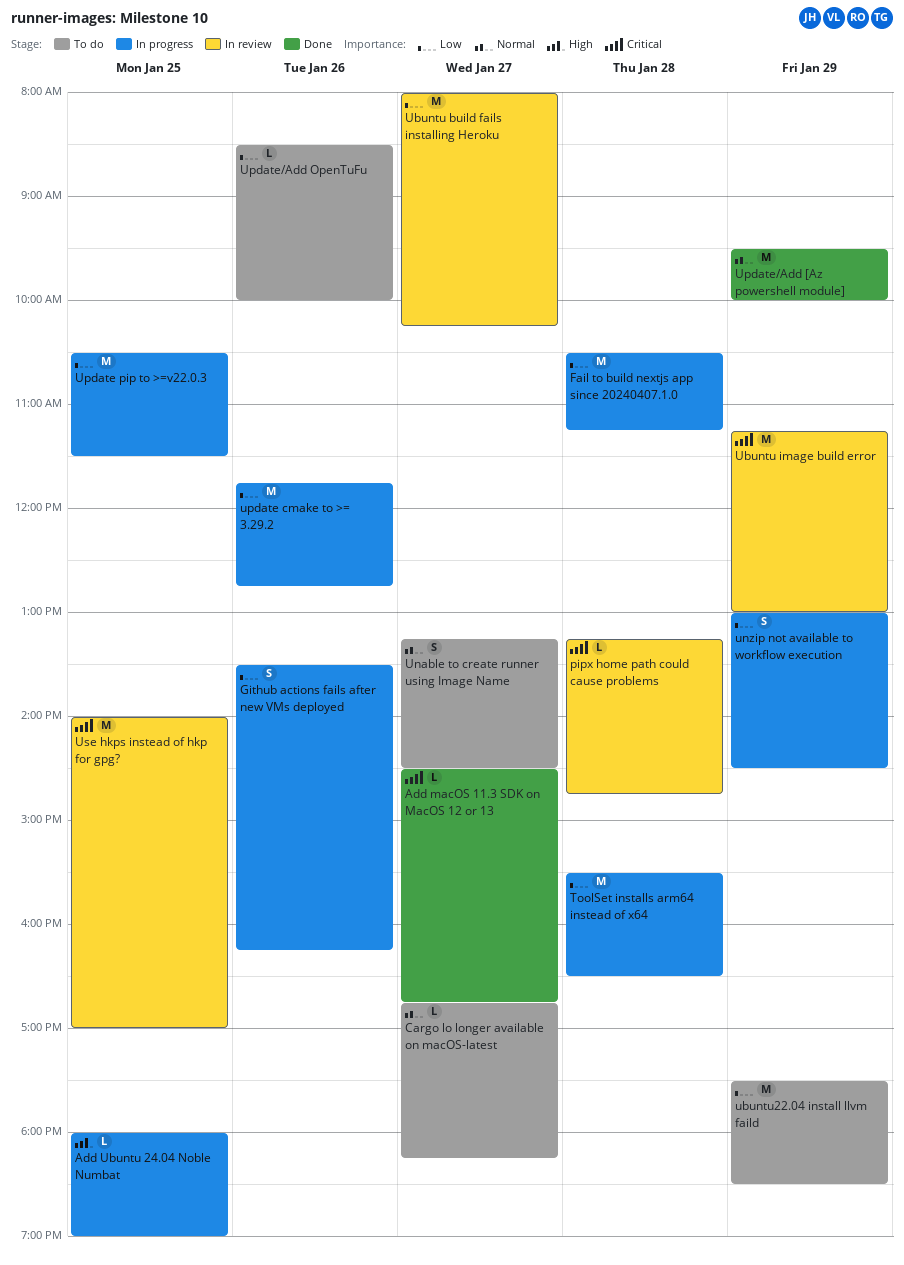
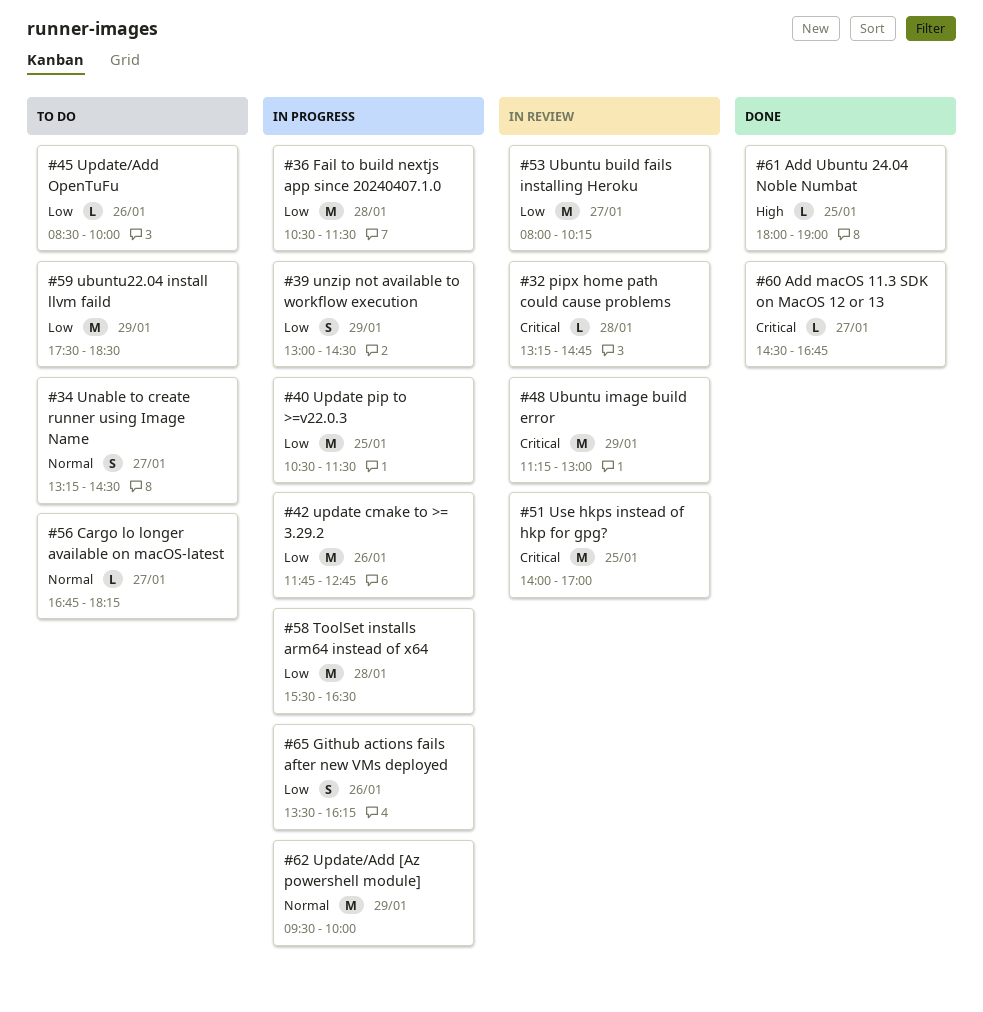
Add Ubuntu 24.04 Noble Numbat, status: In progress -> Done
Fail to build nextjs app since 20240407.1.0, ends: 11:15 -> 11:30
Update/Add [Az powershell module], status: Done -> In progress

